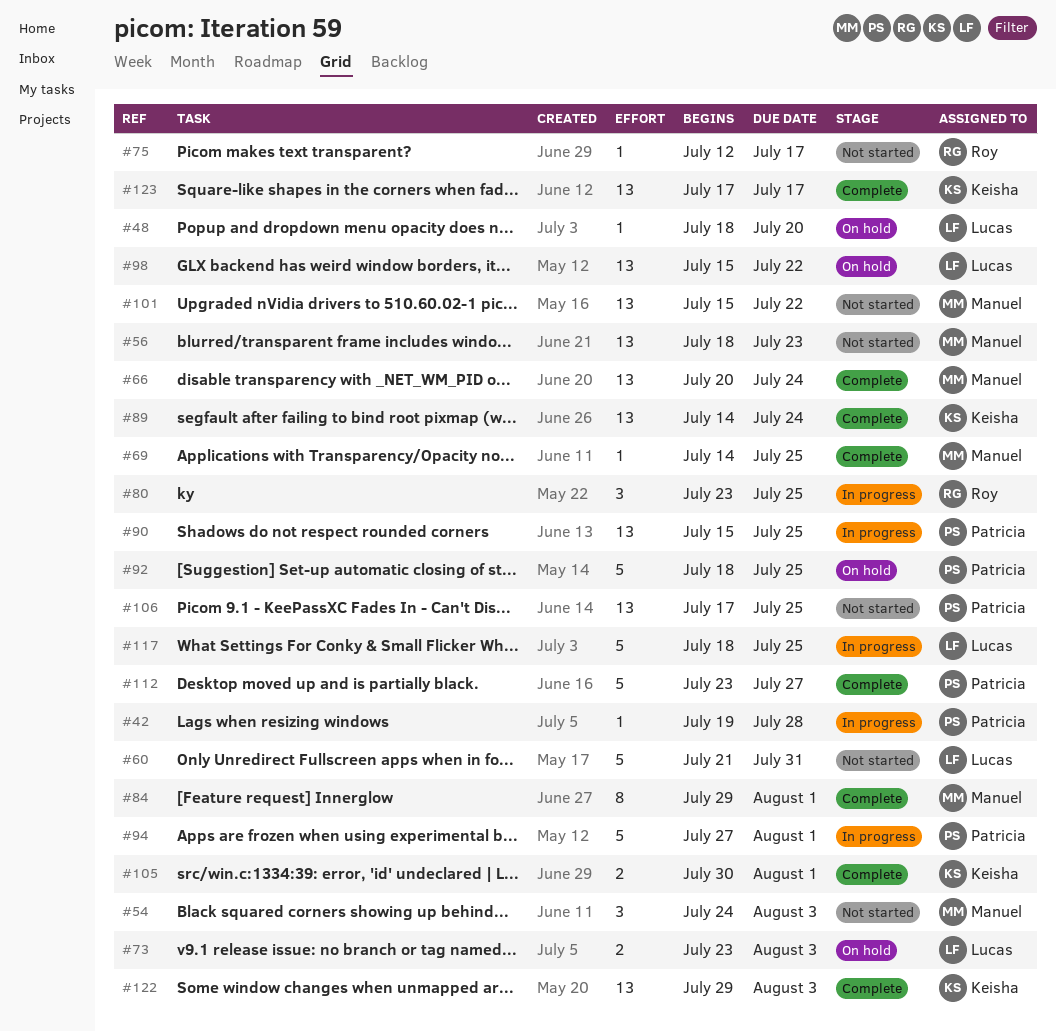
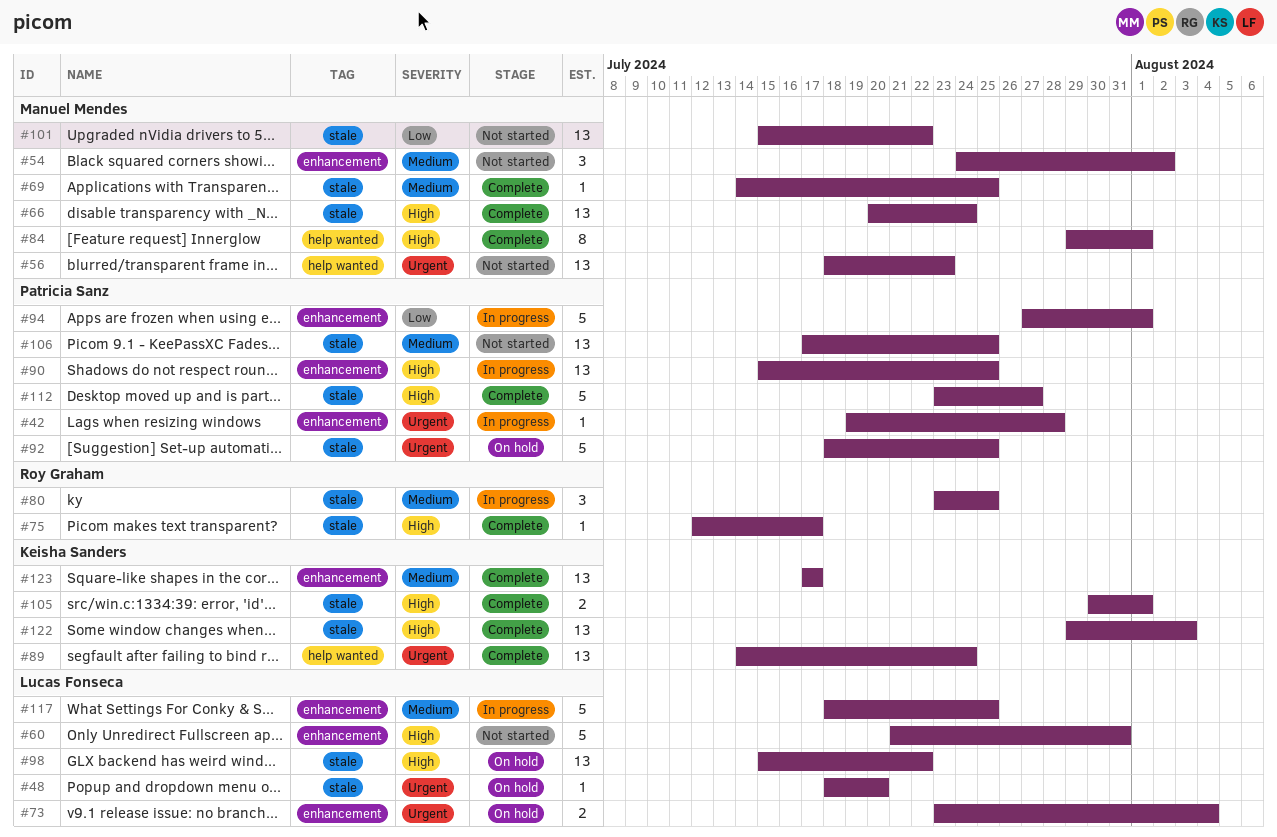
#54, due: Aug 3 -> Aug 2
#73, due: Aug 3 -> Aug 4
#75, status: Not started -> Complete

